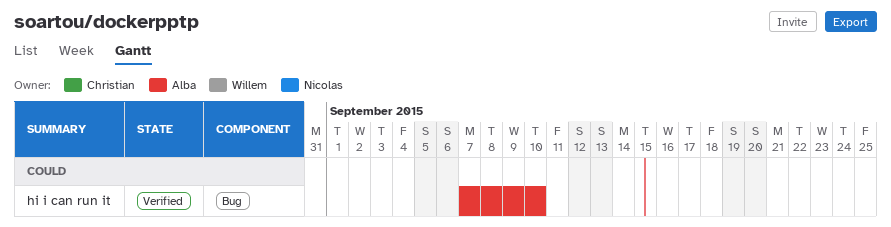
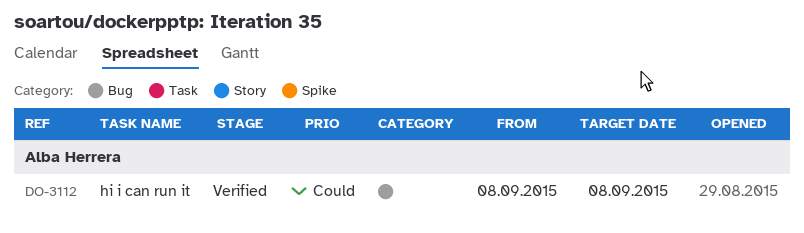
hi i can run it, start: Sep 7 -> Sep 8
hi i can run it, due: Sep 10 -> Sep 8

